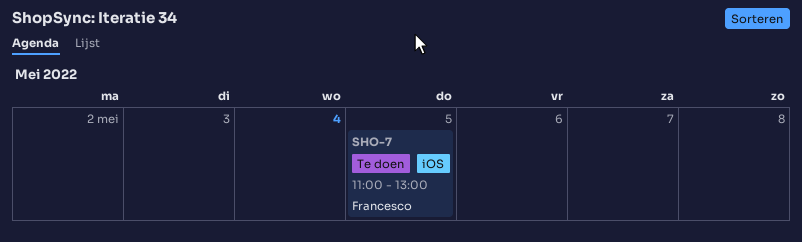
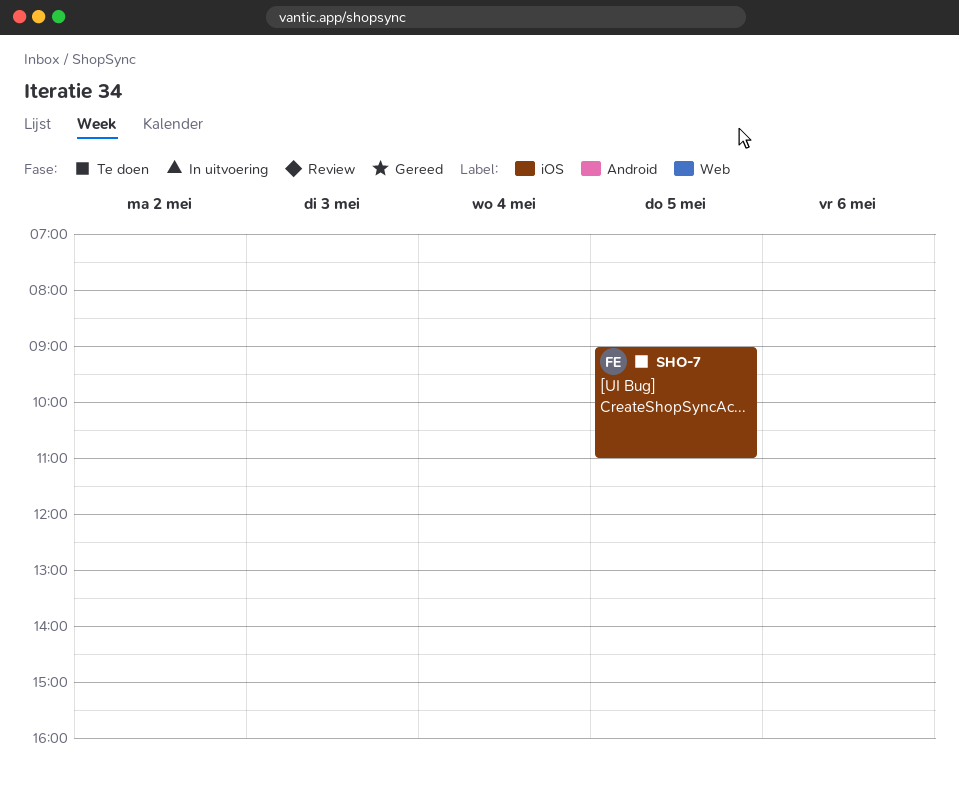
SHO-7, begins: 11:00 -> 09:00
SHO-7, ends: 13:00 -> 11:00

